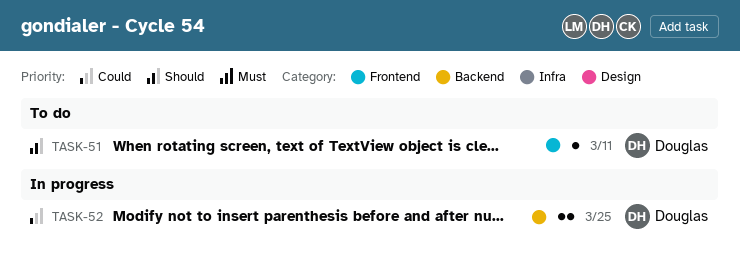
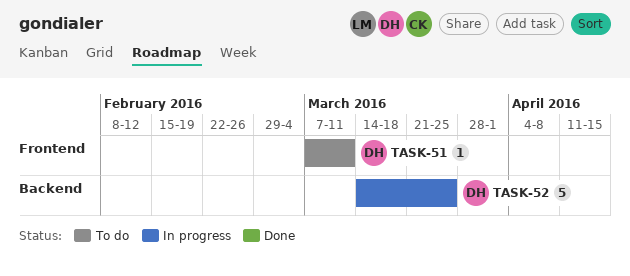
TASK-52, estimate: 2 -> 5

